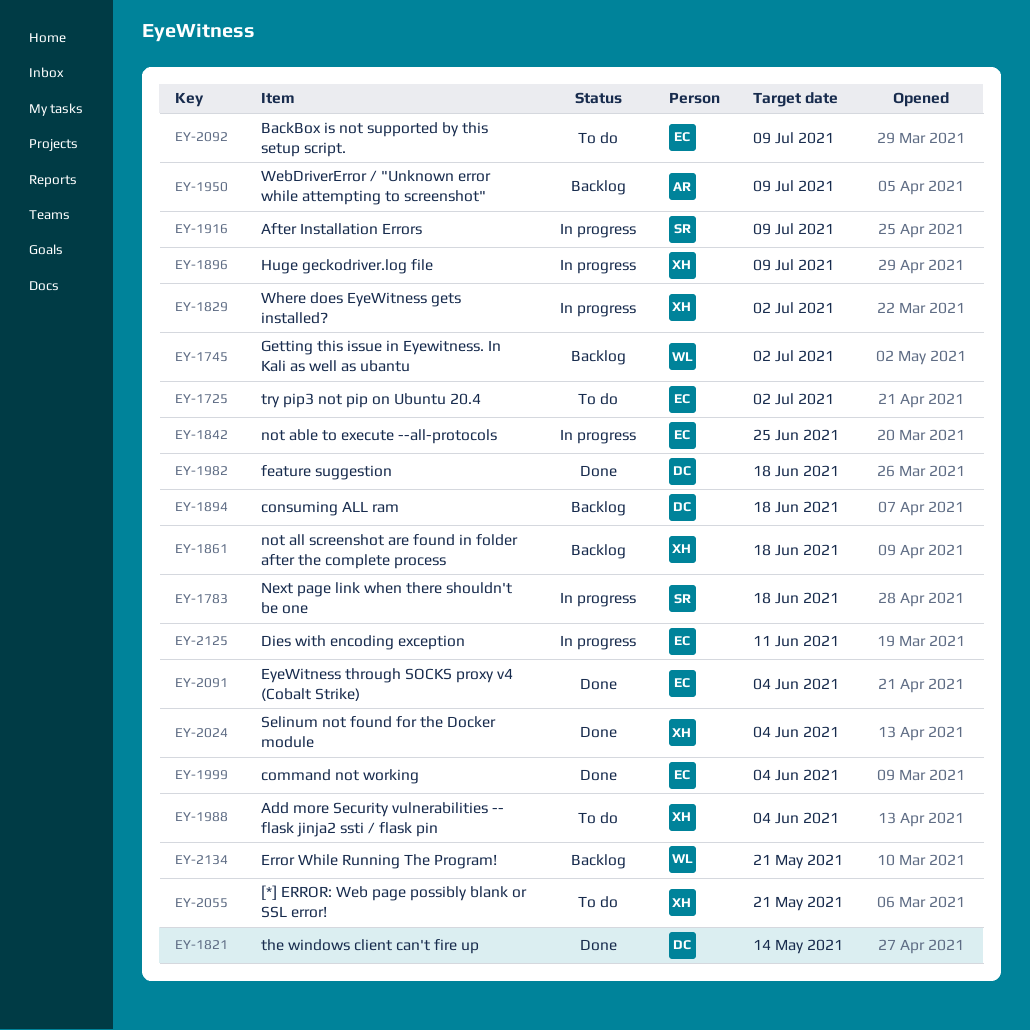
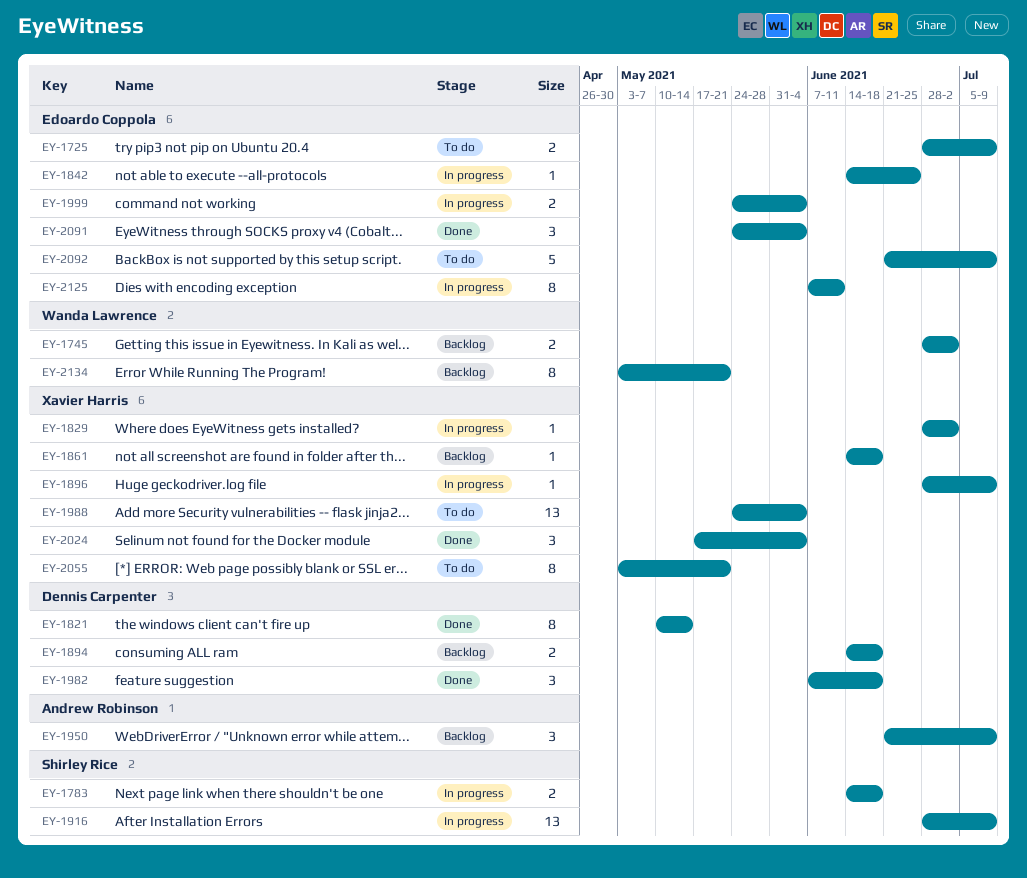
EY-1725, due: Jul 2 -> Jul 9
EY-1999, status: Done -> In progress

